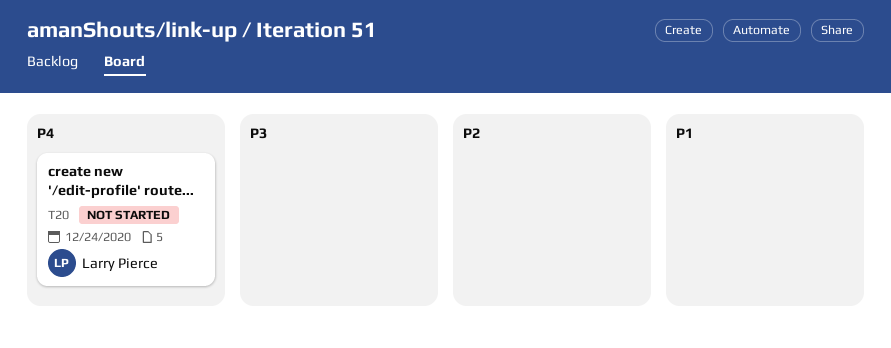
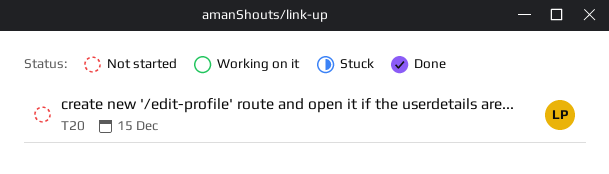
T20, due: Dec 24 -> Dec 15

